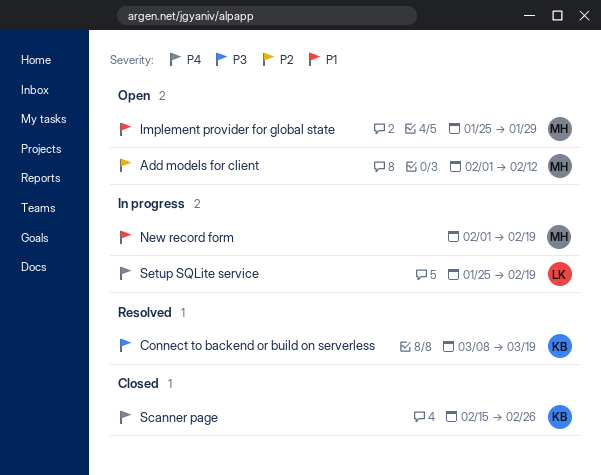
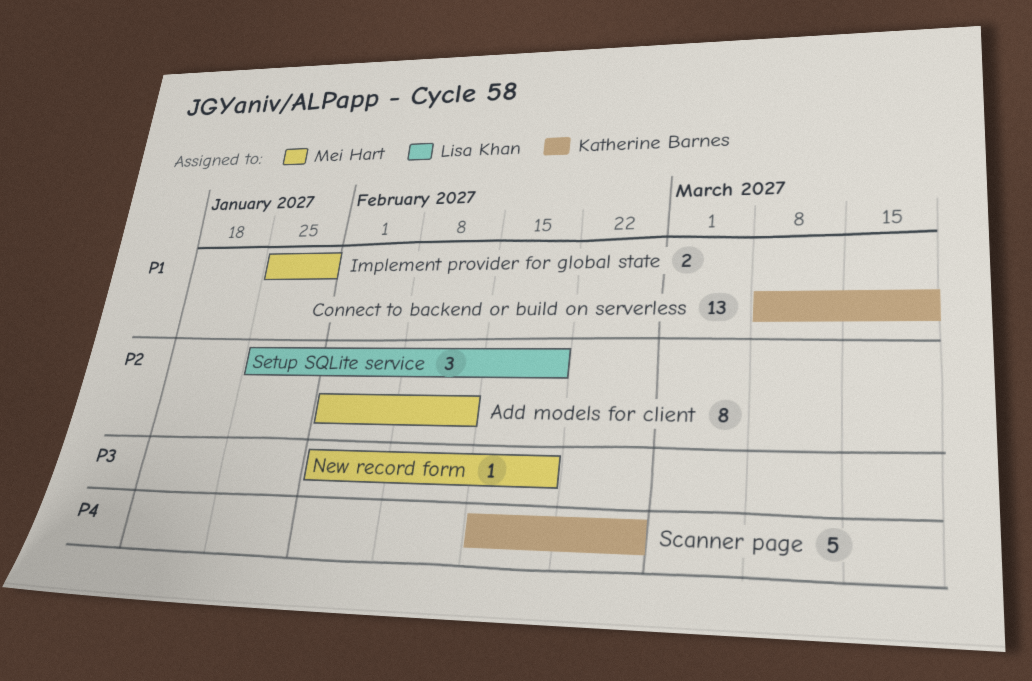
Connect to backend or build on serverless, priority: P3 -> P1
New record form, priority: P1 -> P3
Setup SQLite service, priority: P4 -> P2

